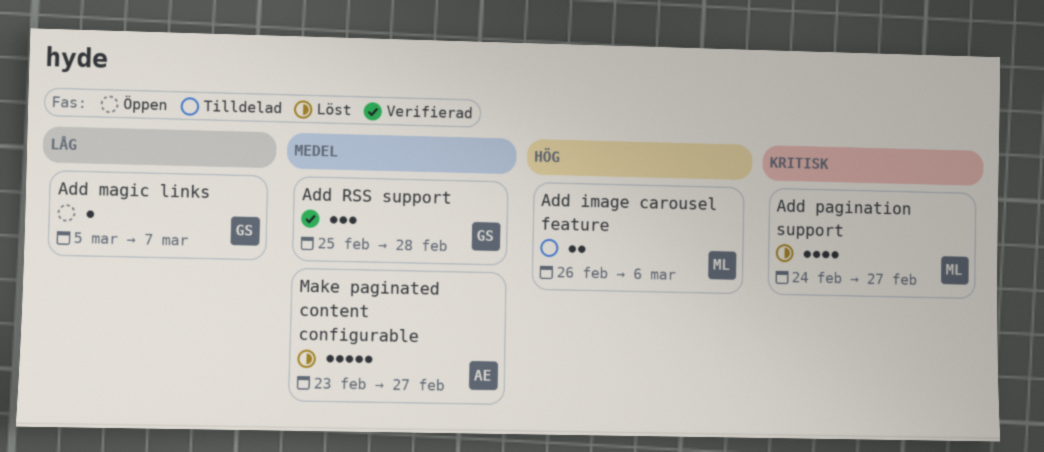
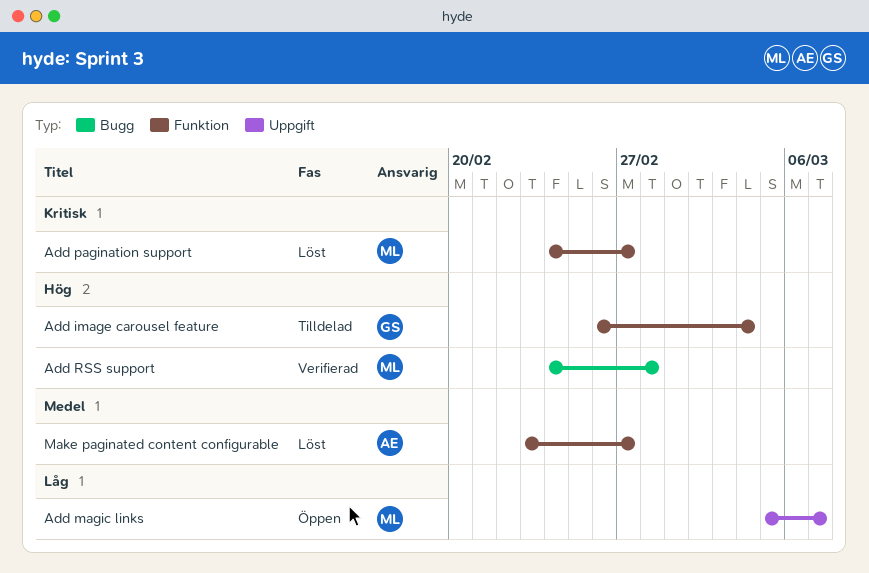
Add image carousel feature, owner: ML -> GS
Add image carousel feature, due: Mar 6 -> Mar 4
Add magic links, owner: GS -> ML
Add RSS support, owner: GS -> ML
Add RSS support, priority: Medel -> Hög
Add RSS support, start: Feb 25 -> Feb 24

